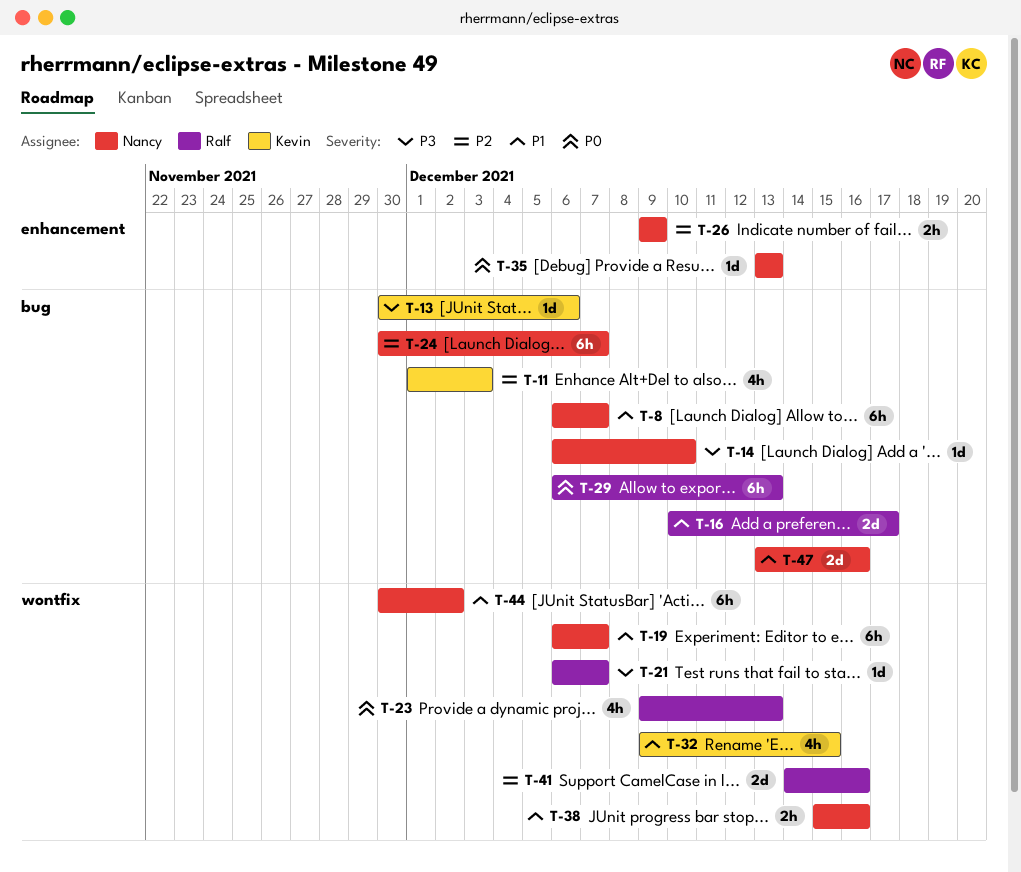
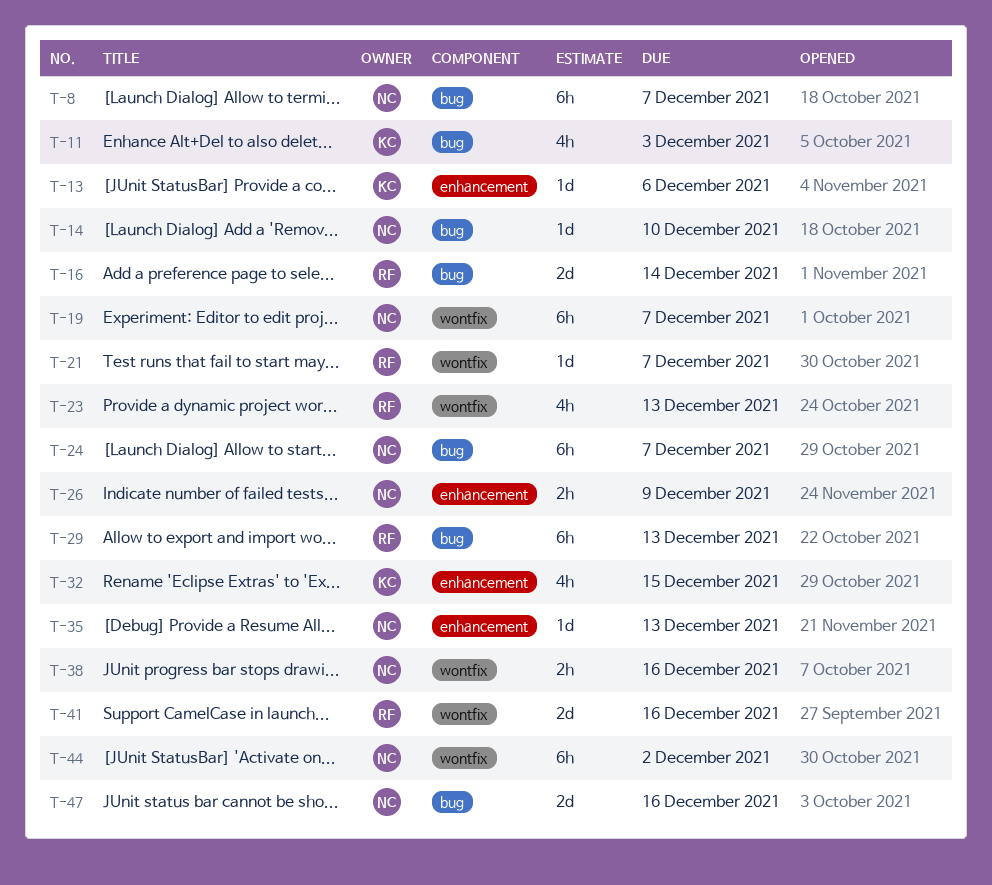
T-13, label: bug -> enhancement
T-16, due: Dec 17 -> Dec 14
T-32, label: wontfix -> enhancement

